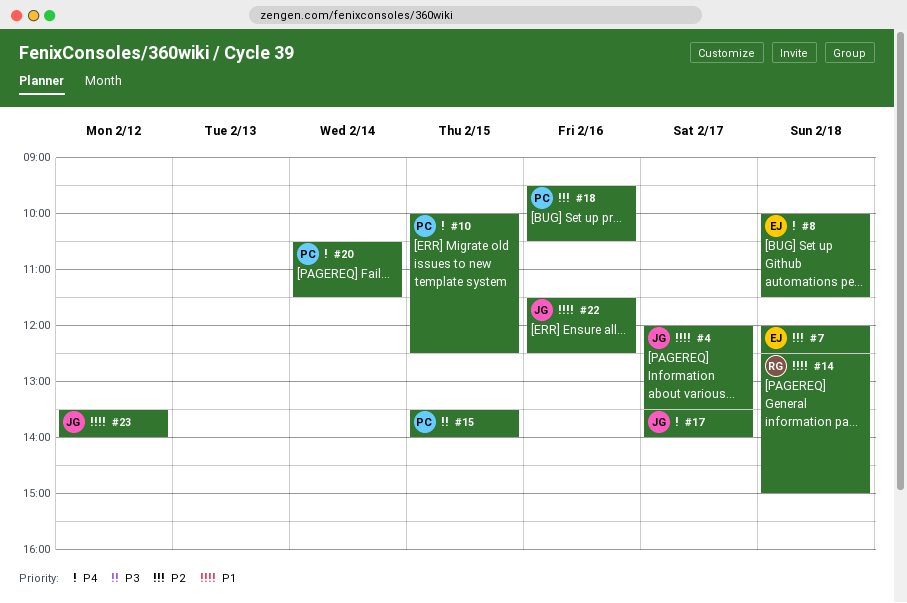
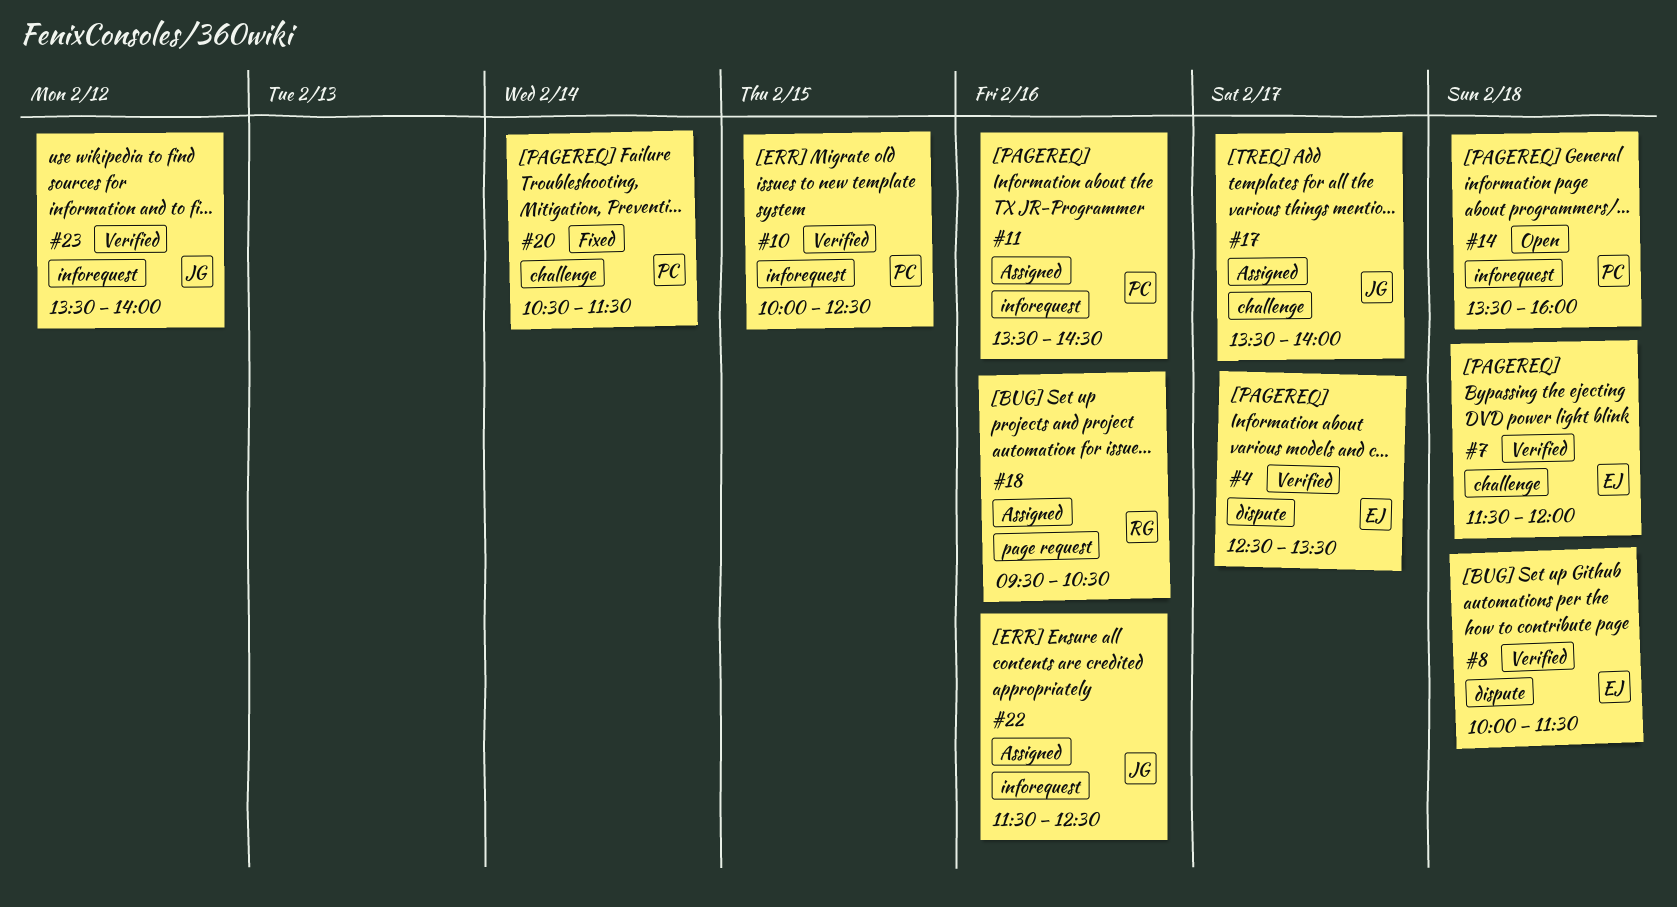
#4, owner: JG -> EJ
#4, begins: 12:00 -> 12:30
#7, begins: 12:00 -> 11:30
#7, ends: 12:30 -> 12:00
#11: none -> present
#14, owner: RG -> PC
#14, begins: 12:30 -> 13:30
#14, ends: 15:00 -> 16:00
#15: present -> none
#18, owner: PC -> RG

